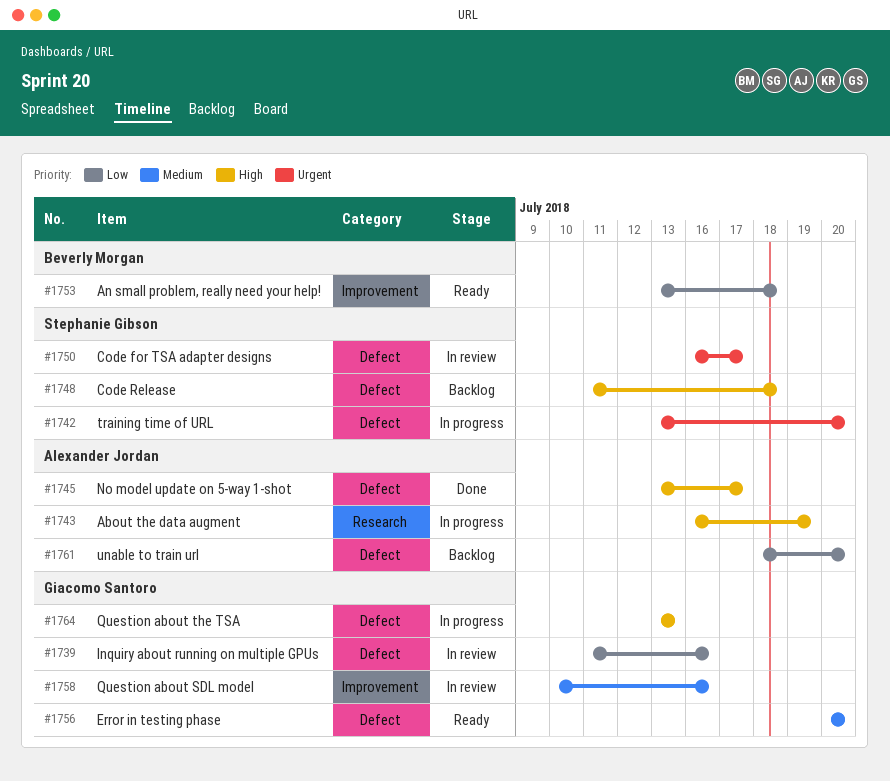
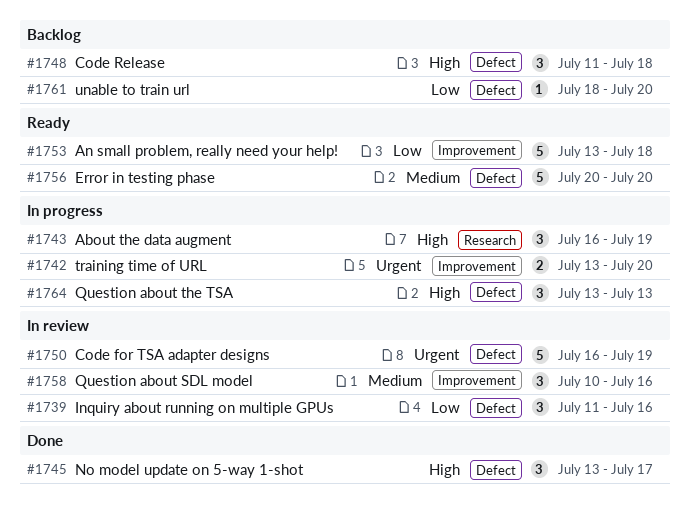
#1742, label: Defect -> Improvement
#1750, due: Jul 17 -> Jul 19

